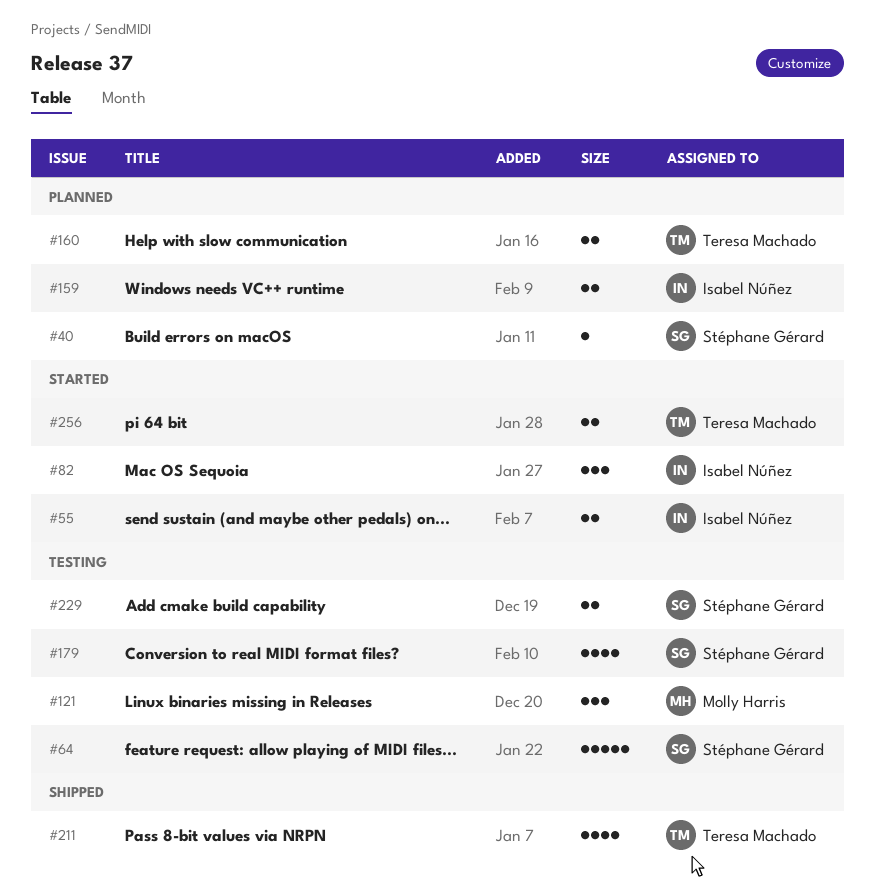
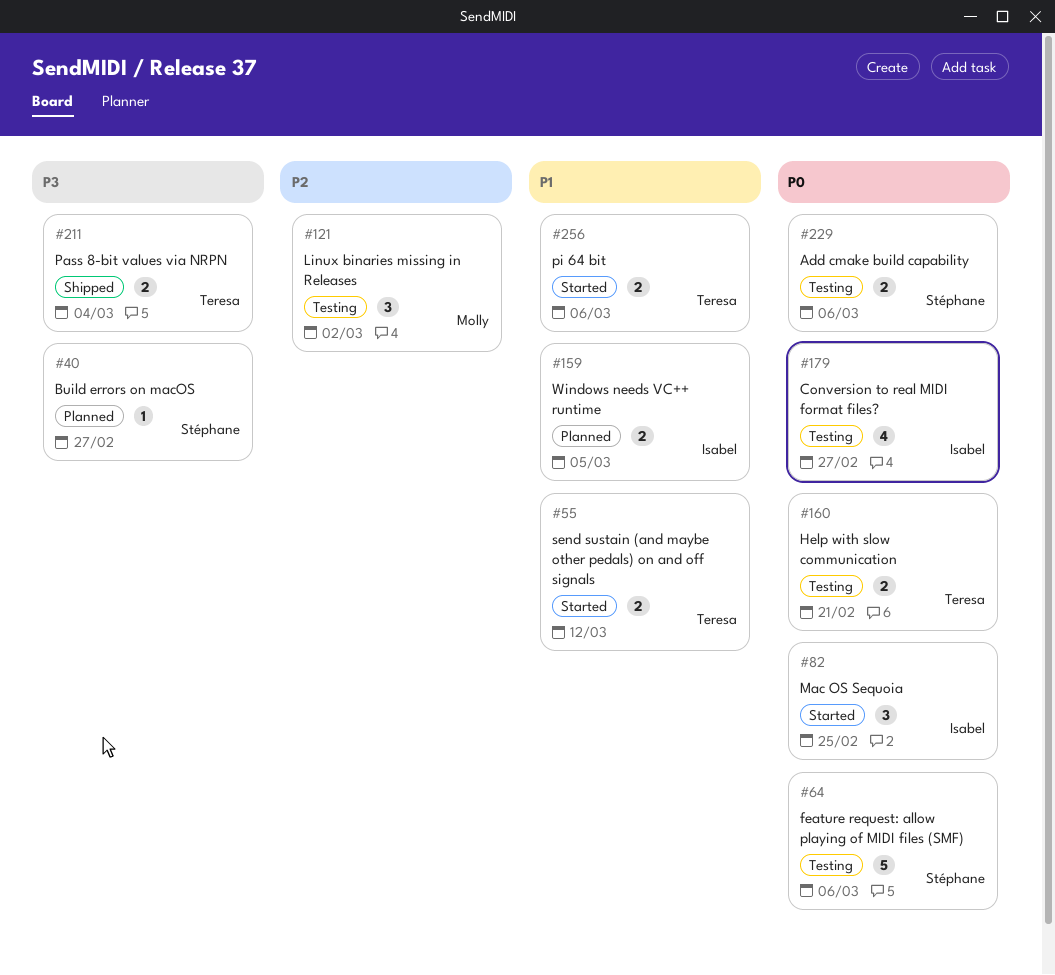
#55, owner: Isabel Núñez -> Teresa Machado
#160, status: Planned -> Testing
#179, owner: Stéphane Gérard -> Isabel Núñez
#211, estimate: 4 -> 2

